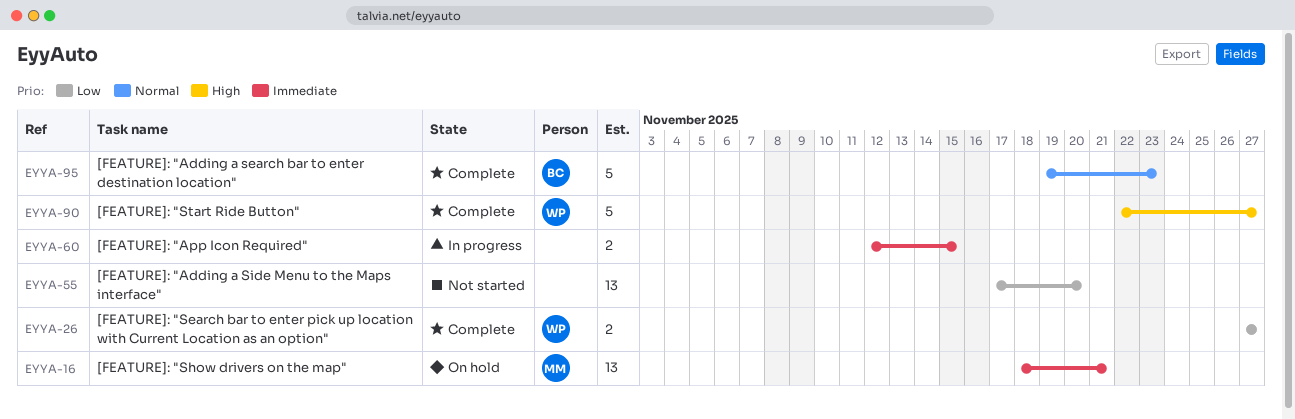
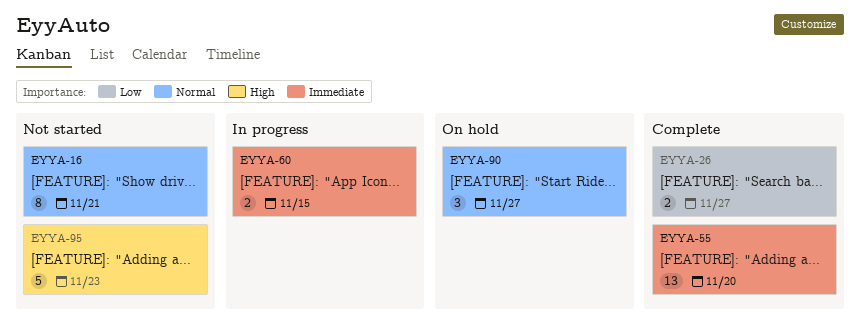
EYYA-16, status: On hold -> Not started
EYYA-16, priority: Immediate -> Normal
EYYA-16, estimate: 13 -> 8
EYYA-55, status: Not started -> Complete
EYYA-55, priority: Low -> Immediate
EYYA-90, status: Complete -> On hold
EYYA-90, priority: High -> Normal
EYYA-90, estimate: 5 -> 3
EYYA-95, status: Complete -> Not started
EYYA-95, priority: Normal -> High

